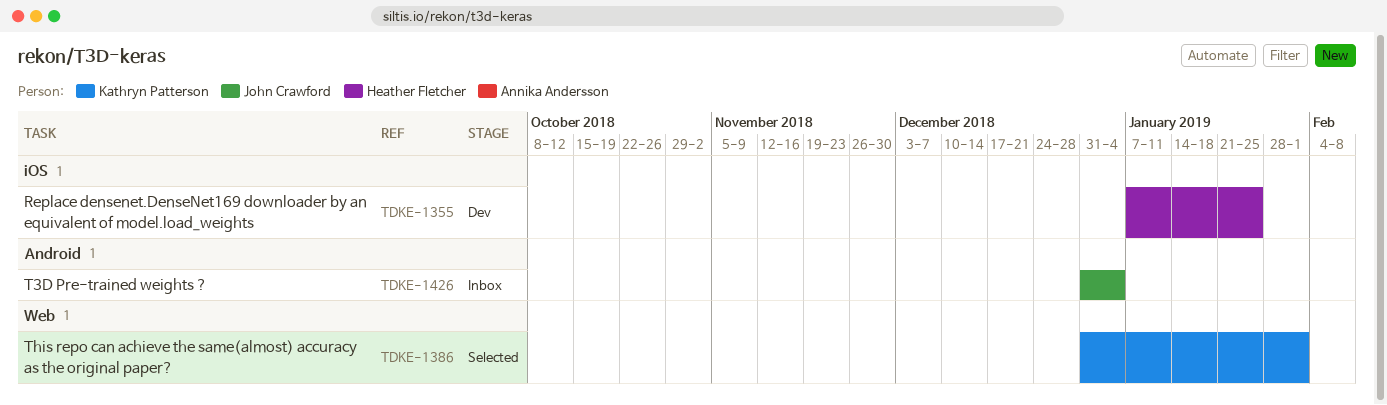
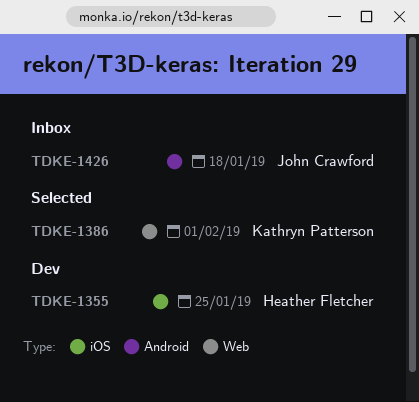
TDKE-1426, due: Jan 4 -> Jan 18

